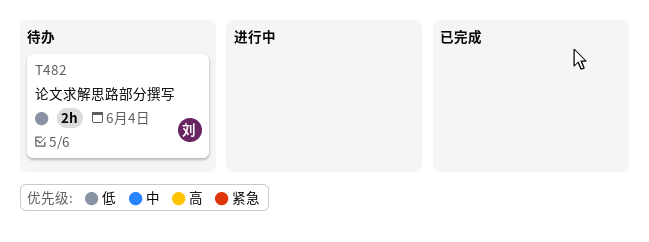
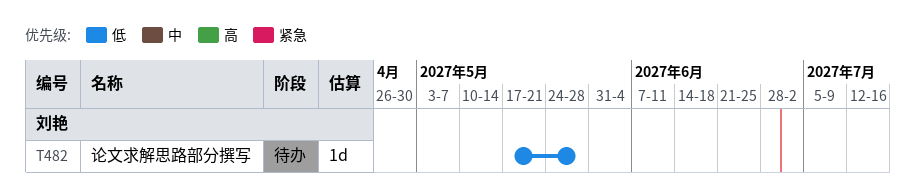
T482, estimate: 2h -> 1d
T482, due: Jun 4 -> May 28

